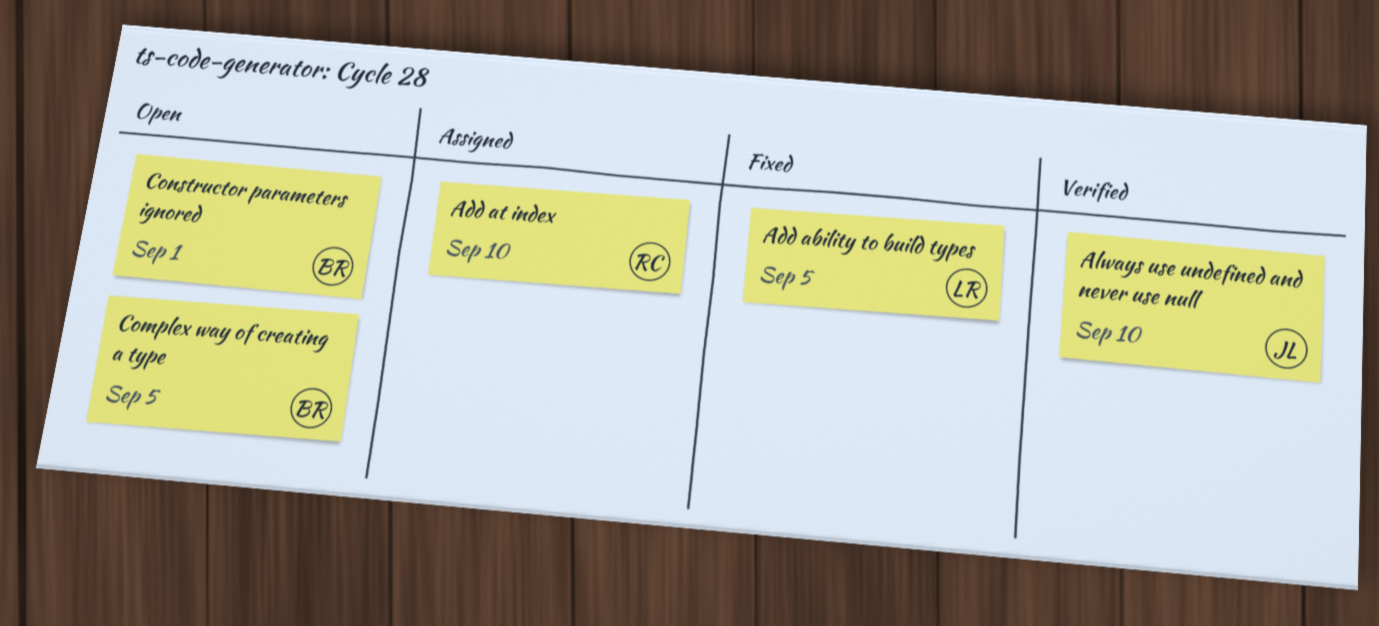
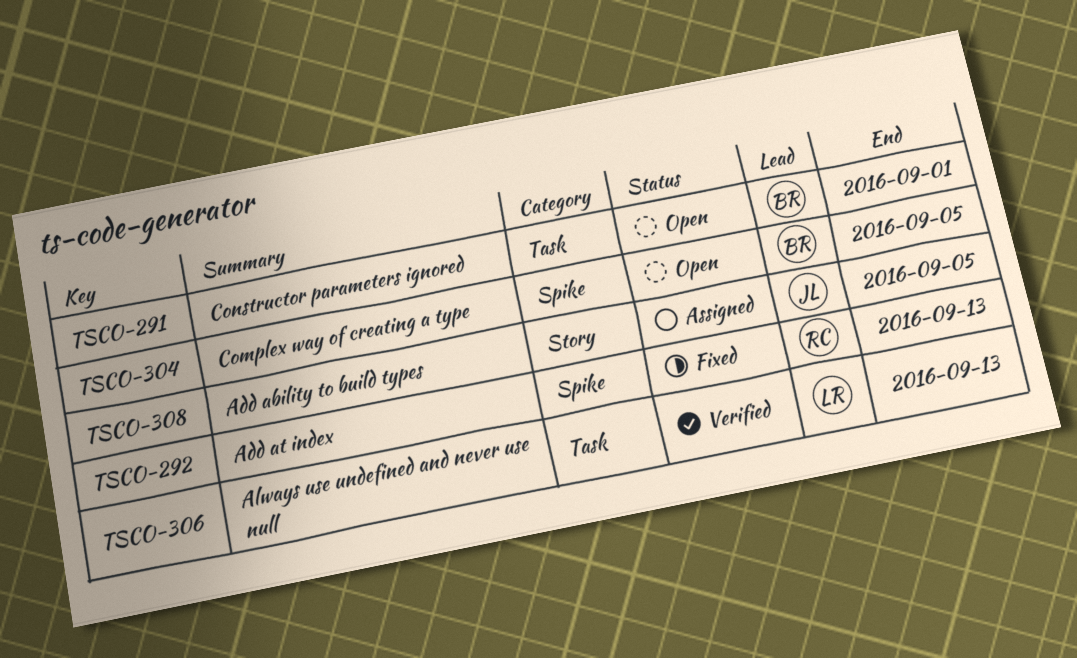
Add ability to build types, status: Fixed -> Assigned
Add ability to build types, owner: LR -> JL
Add at index, status: Assigned -> Fixed
Add at index, due: Sep 10 -> Sep 13
Always use undefined and never use null, owner: JL -> LR
Always use undefined and never use null, due: Sep 10 -> Sep 13

